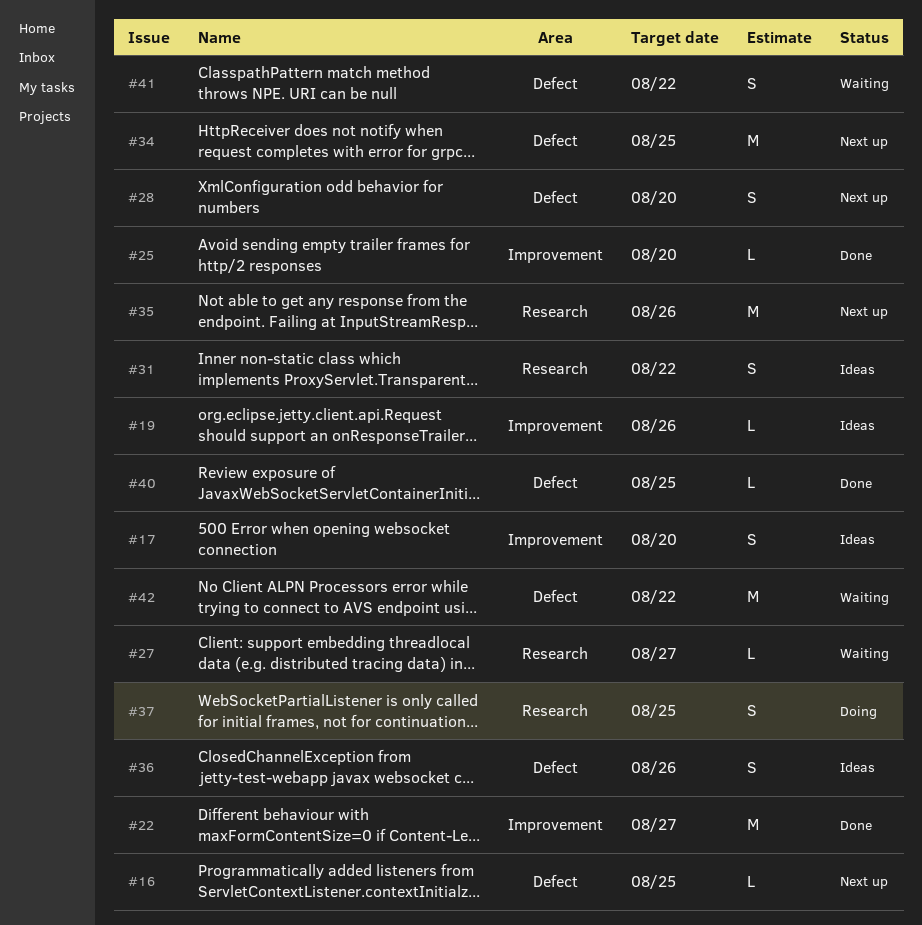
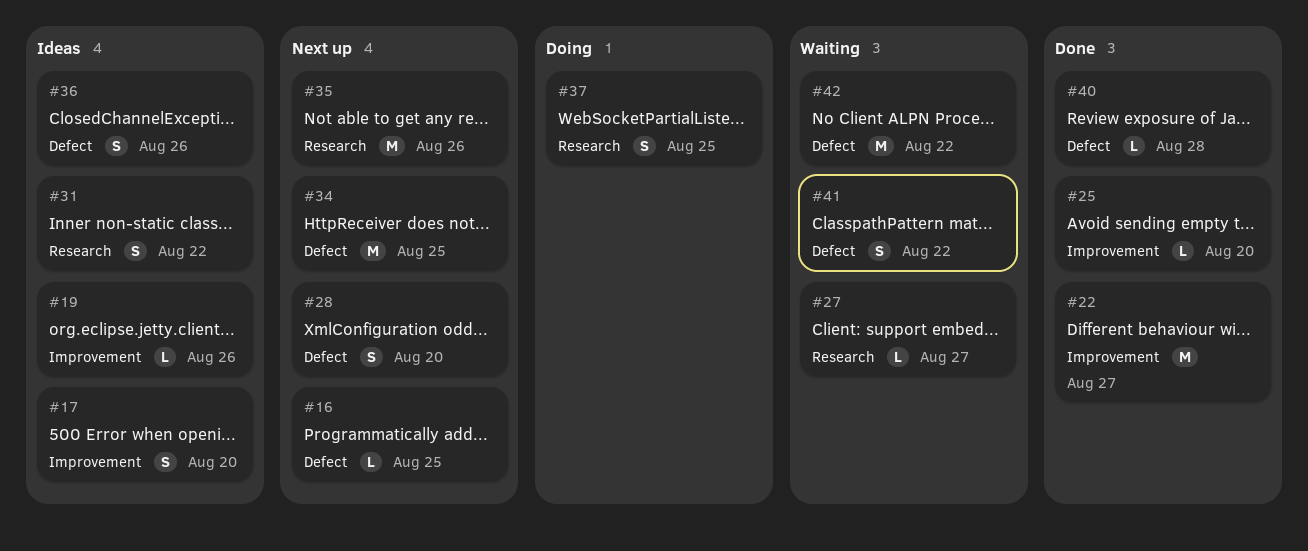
#40, due: Aug 25 -> Aug 28

